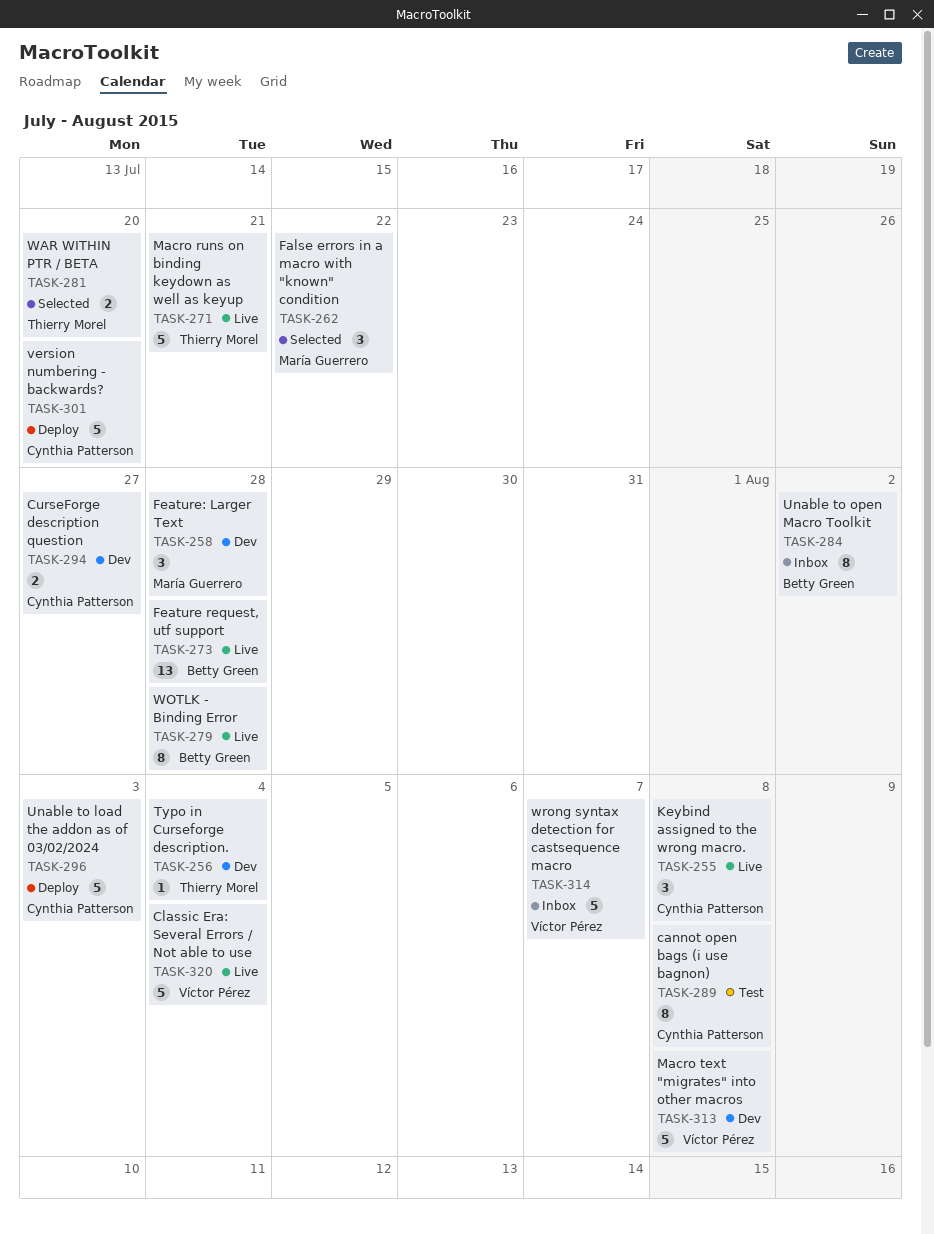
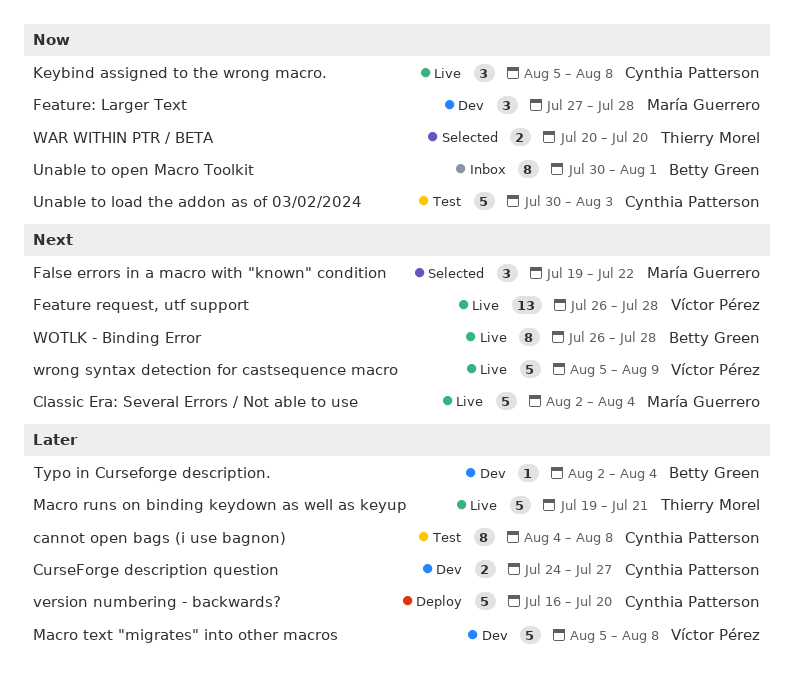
Classic Era: Several Errors / Not able to use, owner: Víctor Pérez -> María Guerrero
Feature request, utf support, owner: Betty Green -> Víctor Pérez
Typo in Curseforge description., owner: Thierry Morel -> Betty Green
Unable to load the addon as of 03/02/2024, status: Deploy -> Test
Unable to open Macro Toolkit, due: Aug 2 -> Aug 1
wrong syntax detection for castsequence macro, status: Inbox -> Live
wrong syntax detection for castsequence macro, due: Aug 7 -> Aug 9

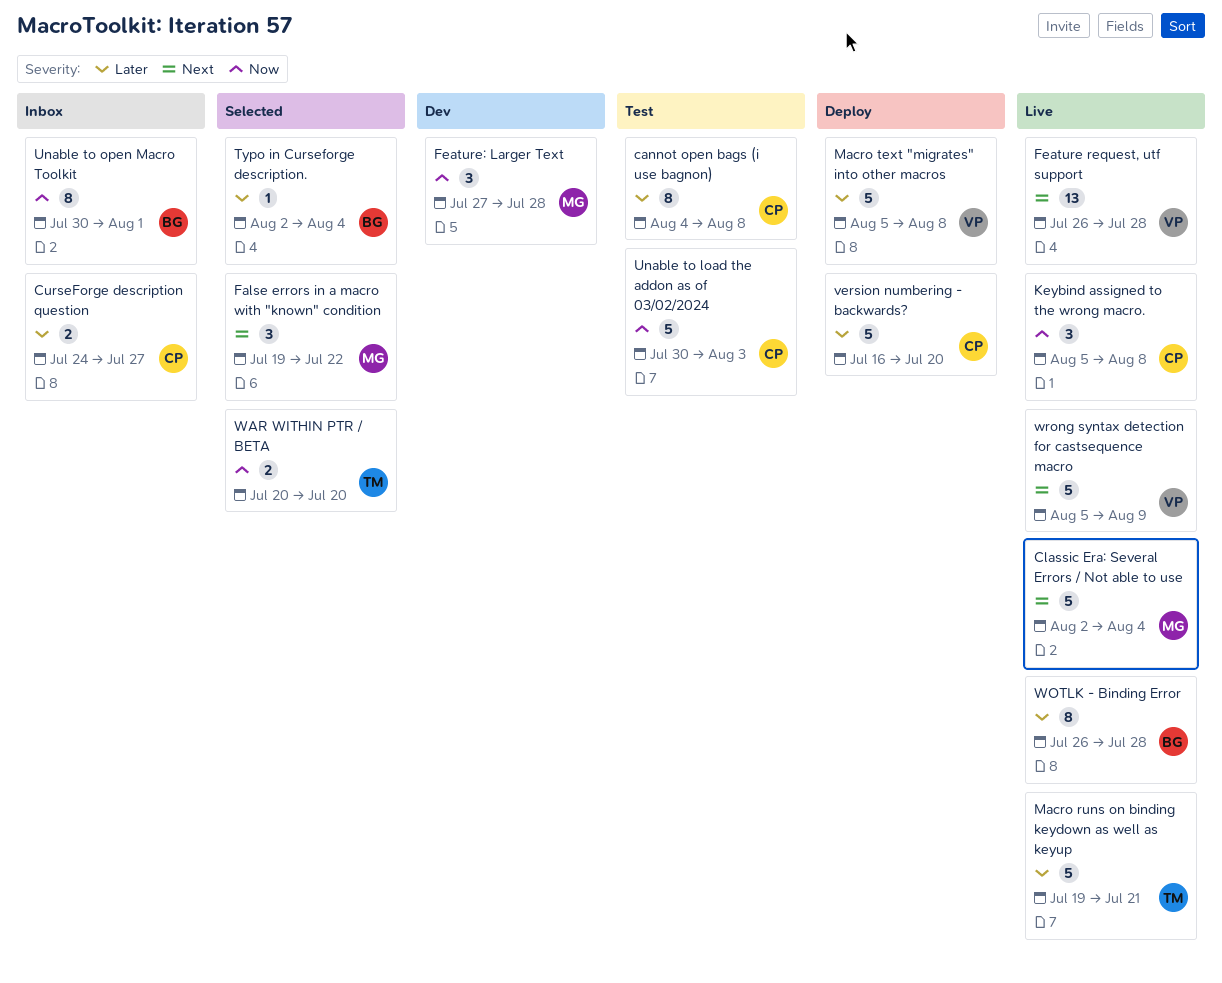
CurseForge description question, status: Dev -> Inbox
Macro text "migrates" into other macros, status: Dev -> Deploy
Typo in Curseforge description., status: Dev -> Selected
WOTLK - Binding Error, priority: Next -> Later

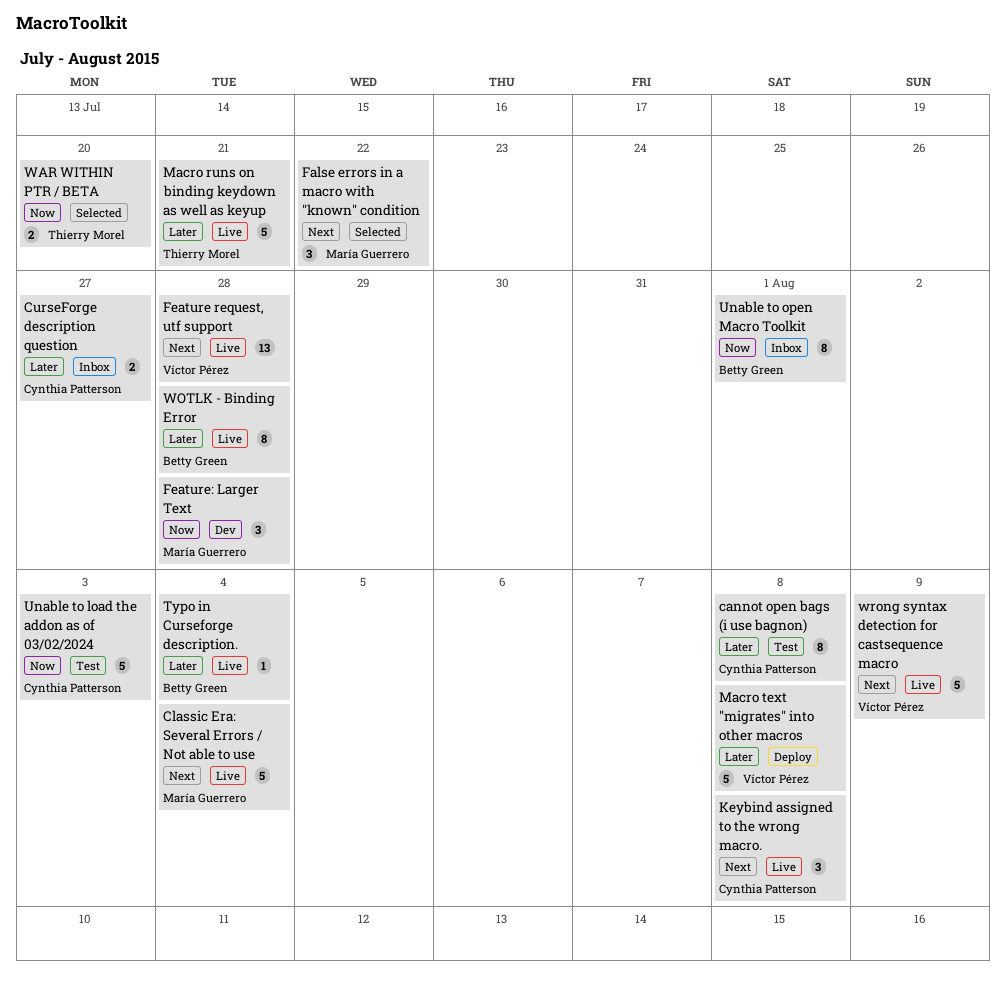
Keybind assigned to the wrong macro., priority: Now -> Next
Typo in Curseforge description., status: Selected -> Live
version numbering - backwards?: present -> none

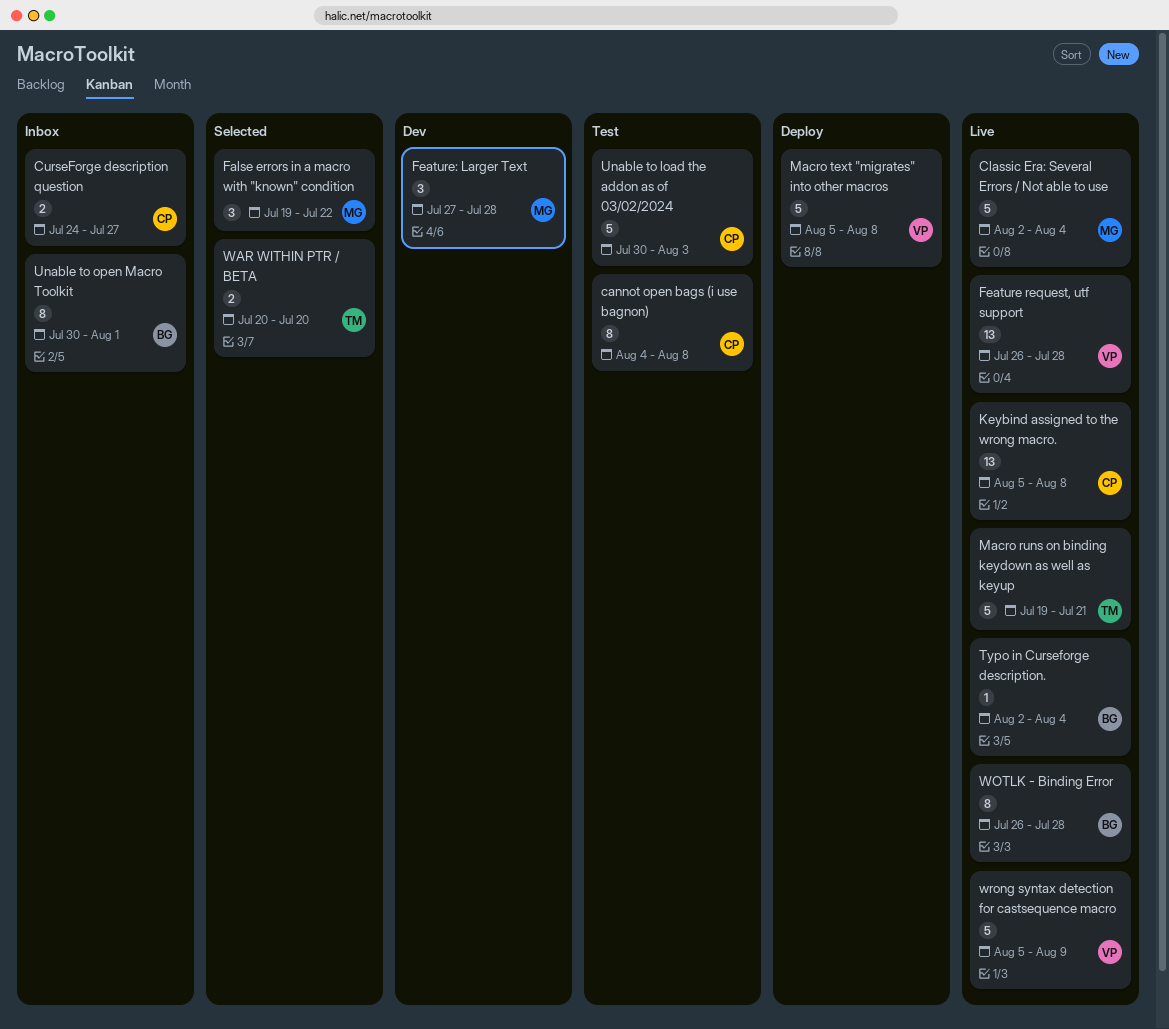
Keybind assigned to the wrong macro., estimate: 3 -> 13

